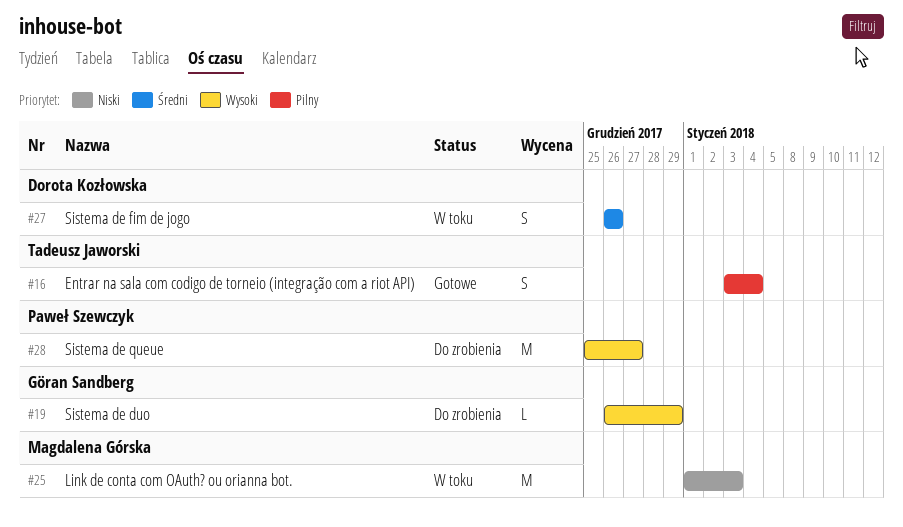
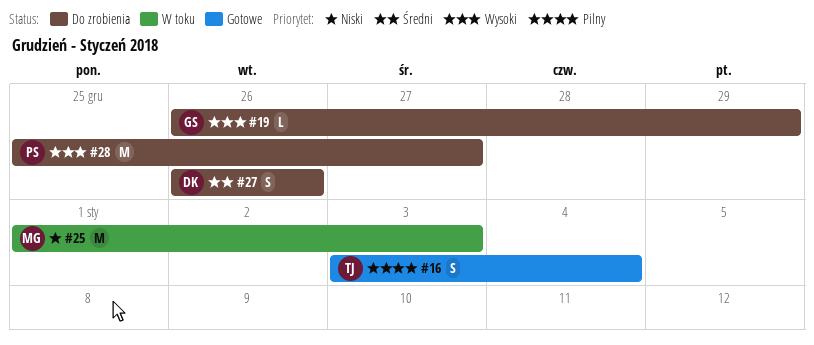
#27, status: W toku -> Do zrobienia

